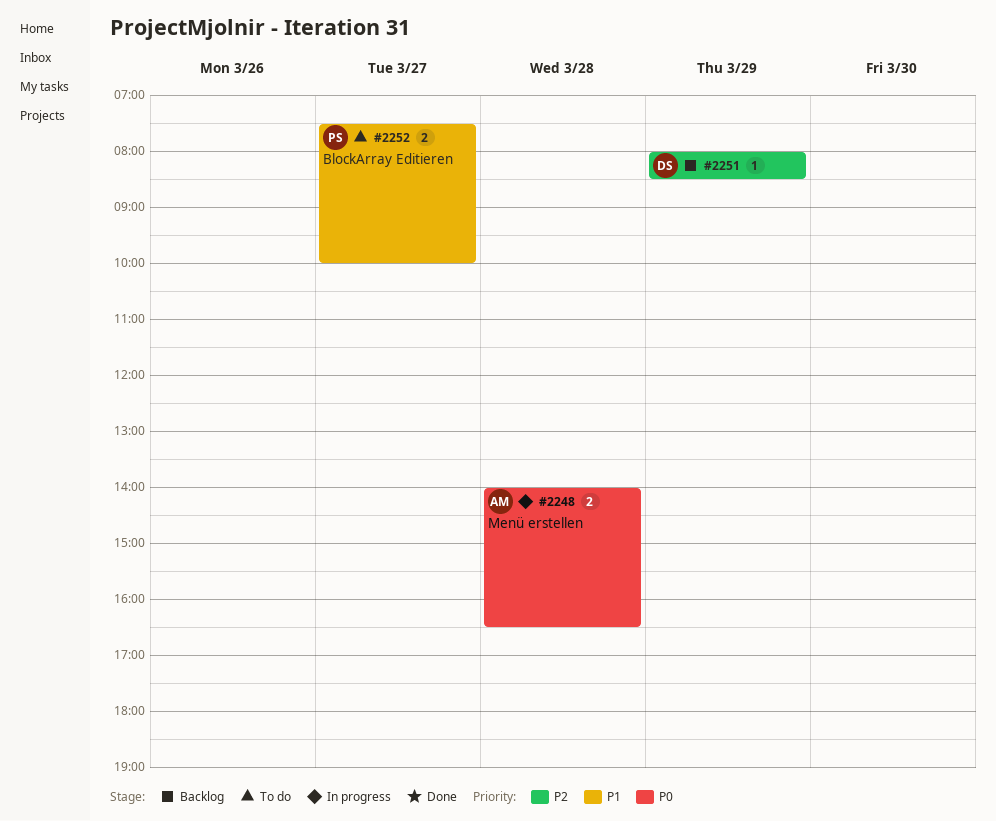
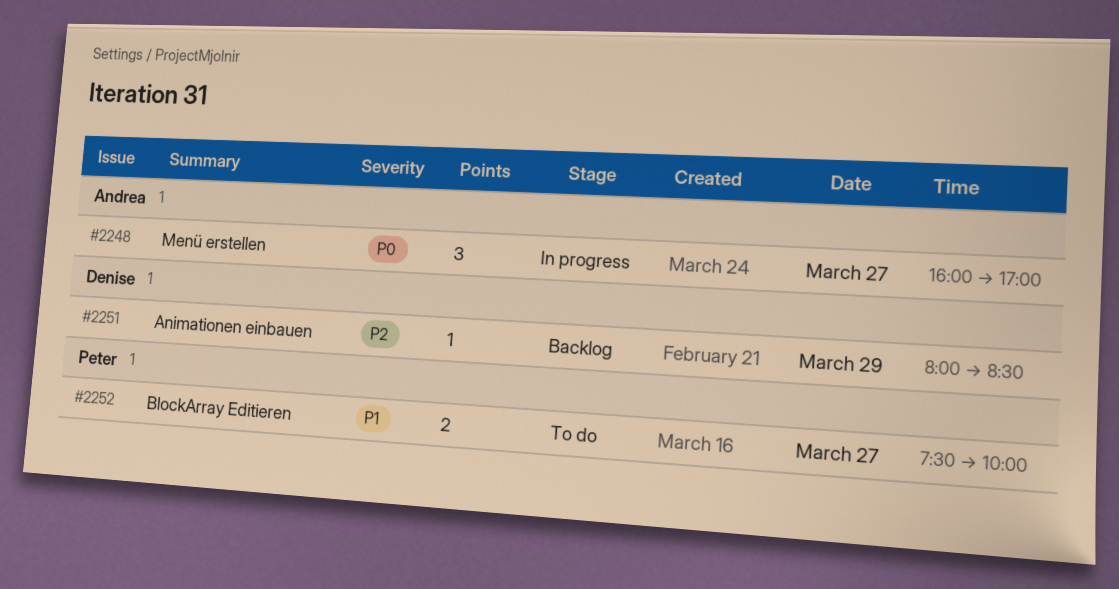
#2248, estimate: 2 -> 3
#2248, day: Mar 28 -> Mar 27
#2248, begins: 14:00 -> 16:00
#2248, ends: 16:30 -> 17:00

